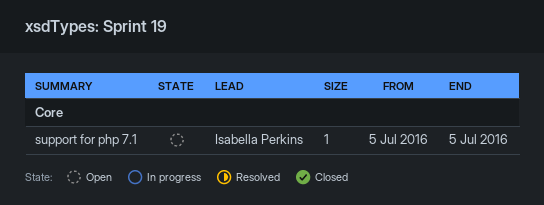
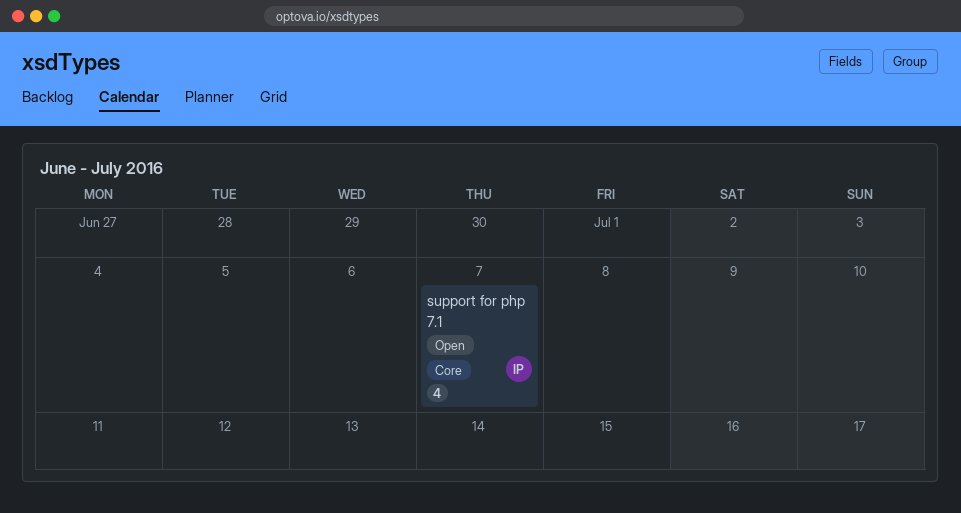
support for php 7.1, estimate: 1 -> 4
support for php 7.1, due: Jul 5 -> Jul 7

